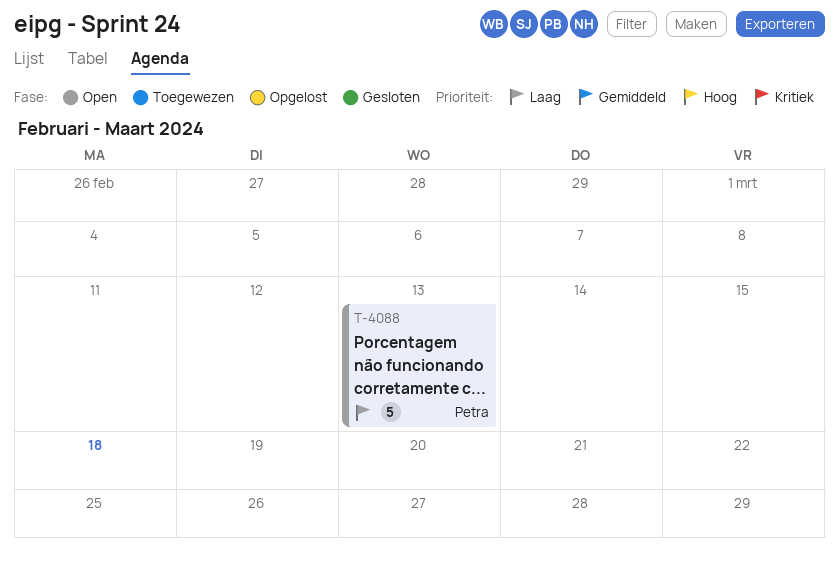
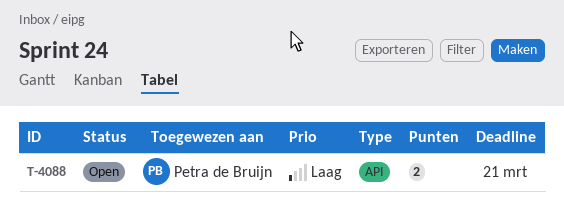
T-4088, estimate: 5 -> 2
T-4088, due: Mar 13 -> Mar 21

